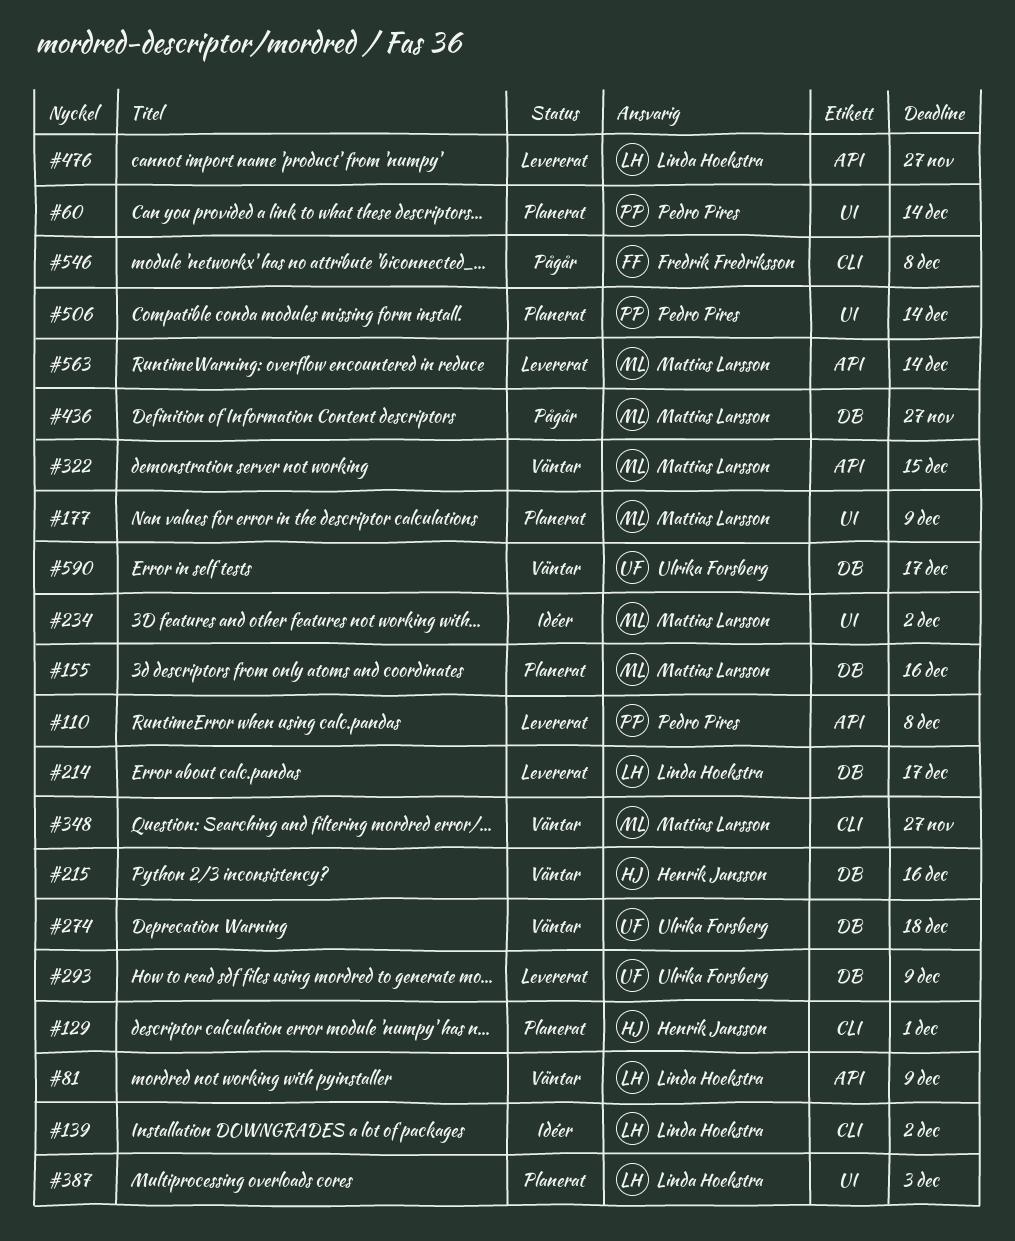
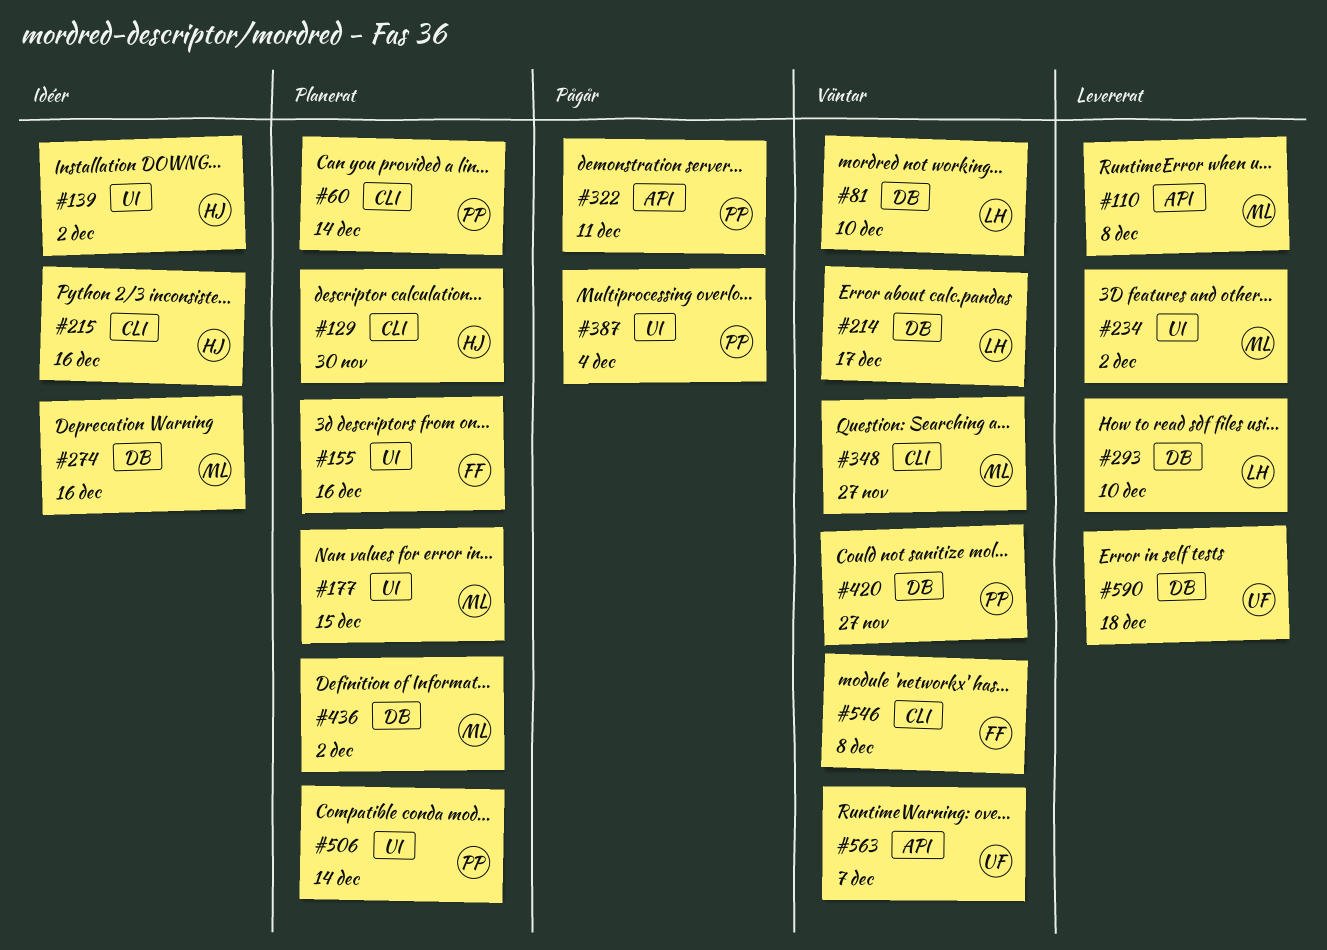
#60, label: UI -> CLI
#81, label: API -> DB
#81, due: Dec 9 -> Dec 10
#110, owner: Pedro Pires -> Mattias Larsson
#129, due: Dec 1 -> Nov 30
#139, owner: Linda Hoekstra -> Henrik Jansson
#139, label: CLI -> UI
#155, owner: Mattias Larsson -> Fredrik Fredriksson
#155, label: DB -> UI
#177, due: Dec 9 -> Dec 15
#214, status: Levererat -> Väntar
#215, status: Väntar -> Idéer
#215, label: DB -> CLI
#234, status: Idéer -> Levererat
#274, status: Väntar -> Idéer
#274, owner: Ulrika Forsberg -> Mattias Larsson
#274, due: Dec 18 -> Dec 16
#293, owner: Ulrika Forsberg -> Linda Hoekstra
#293, due: Dec 9 -> Dec 10
#322, status: Väntar -> Pågår
#322, owner: Mattias Larsson -> Pedro Pires
#322, due: Dec 15 -> Dec 11
#387, status: Planerat -> Pågår
#387, owner: Linda Hoekstra -> Pedro Pires
#387, due: Dec 3 -> Dec 4
#420: none -> present
#436, status: Pågår -> Planerat
#436, due: Nov 27 -> Dec 2
#476: present -> none
#546, status: Pågår -> Väntar
#563, status: Levererat -> Väntar
#563, owner: Mattias Larsson -> Ulrika Forsberg
#563, due: Dec 14 -> Dec 7
#590, status: Väntar -> Levererat
#590, due: Dec 17 -> Dec 18

